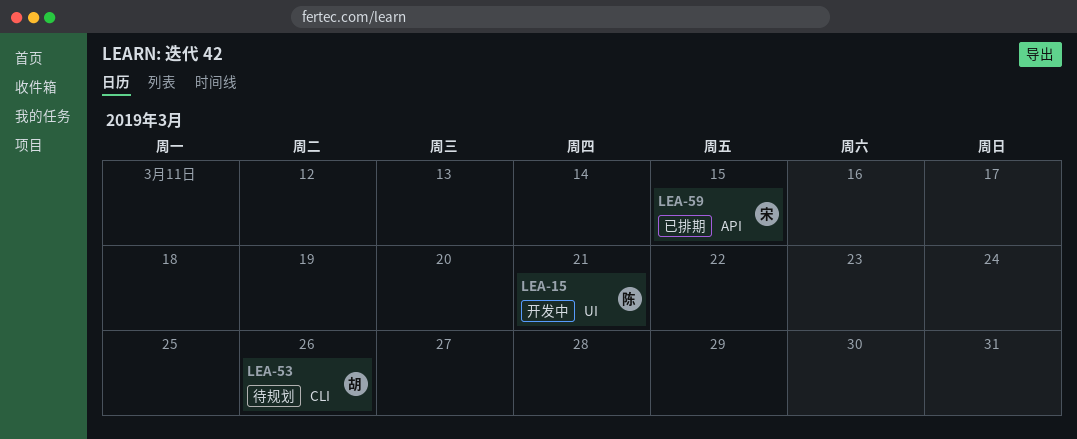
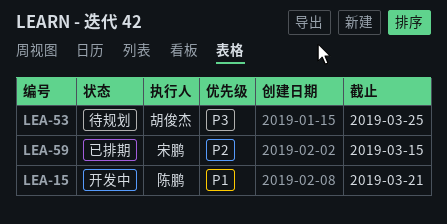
LEA-53, due: Mar 26 -> Mar 25

